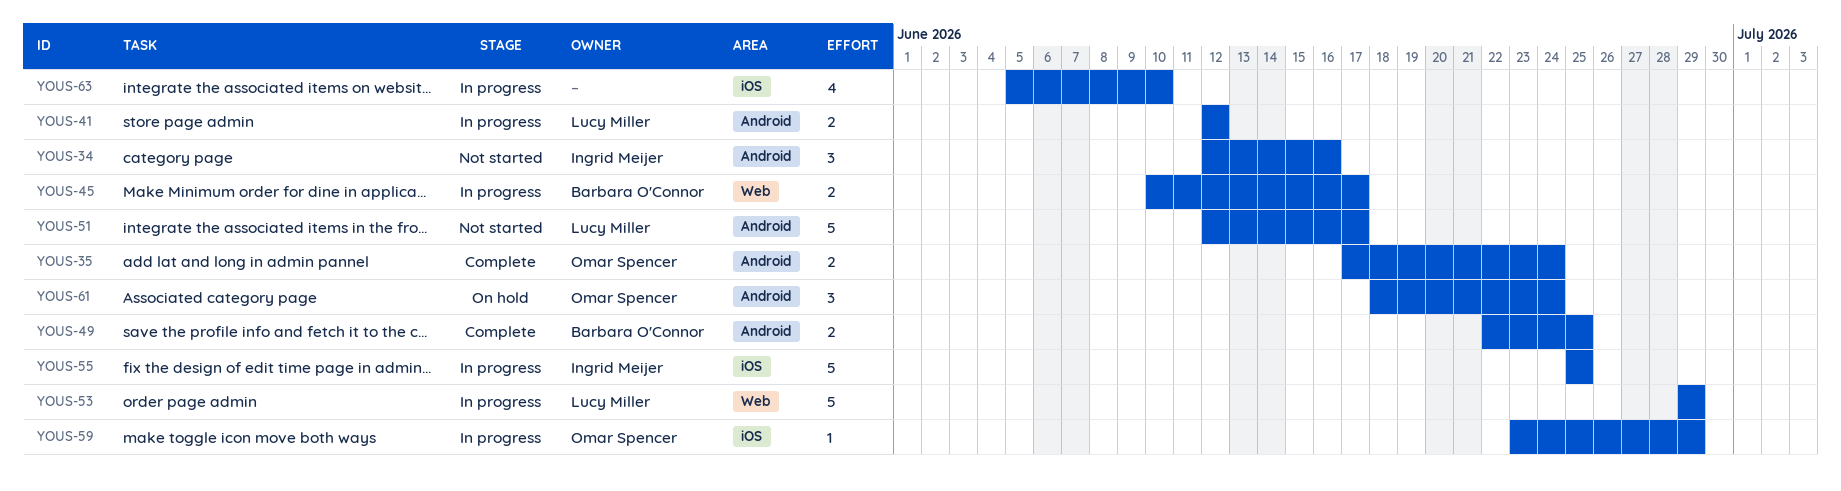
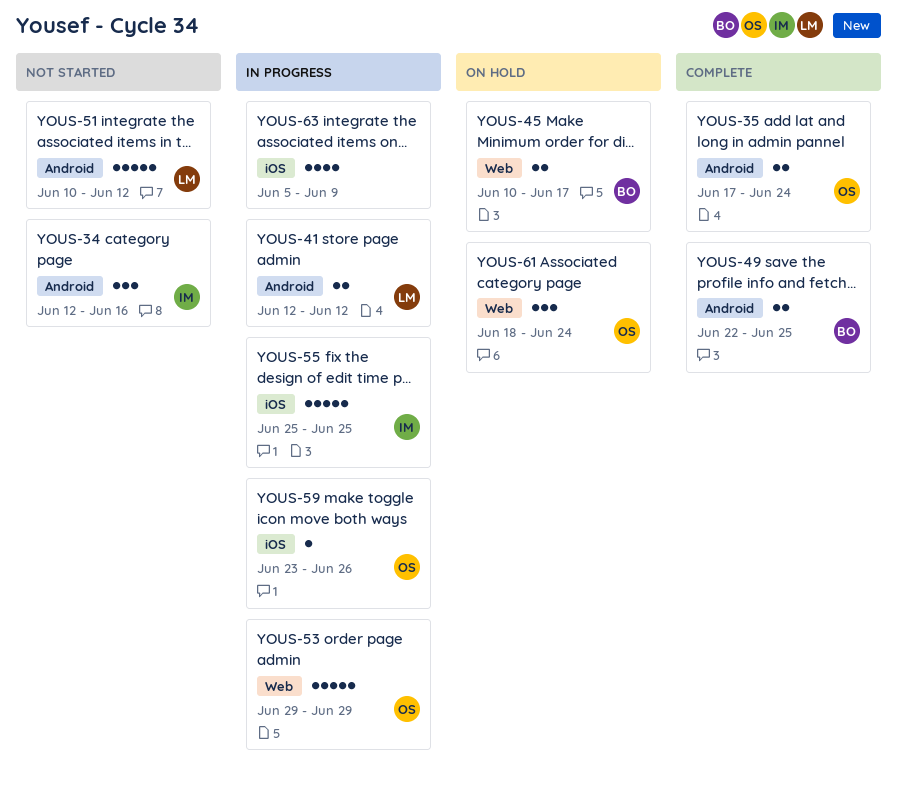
YOUS-45, status: In progress -> On hold
YOUS-51, start: Jun 12 -> Jun 10
YOUS-51, due: Jun 17 -> Jun 12
YOUS-53, owner: Lucy Miller -> Omar Spencer
YOUS-59, due: Jun 29 -> Jun 26
YOUS-61, label: Android -> Web
YOUS-63, due: Jun 10 -> Jun 9

